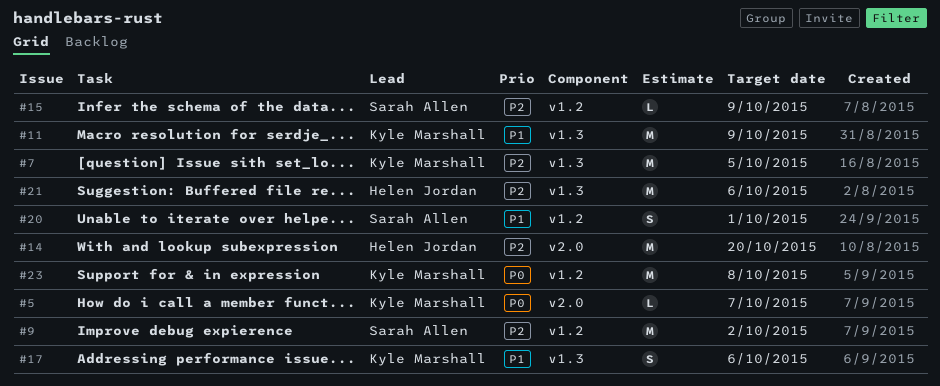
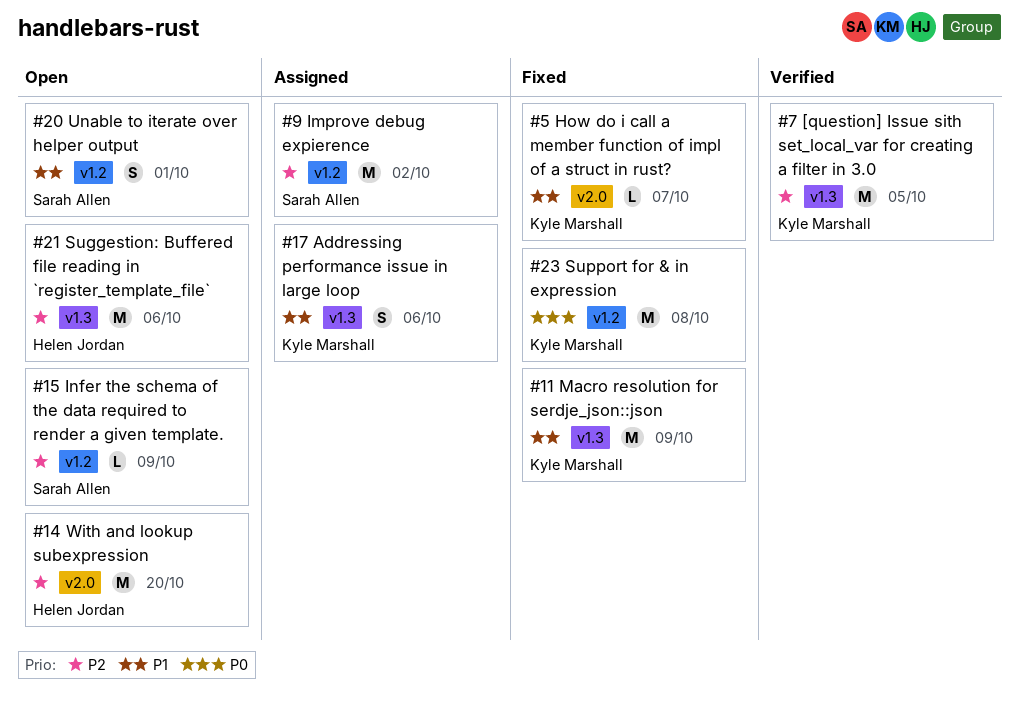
#5, priority: P0 -> P1

